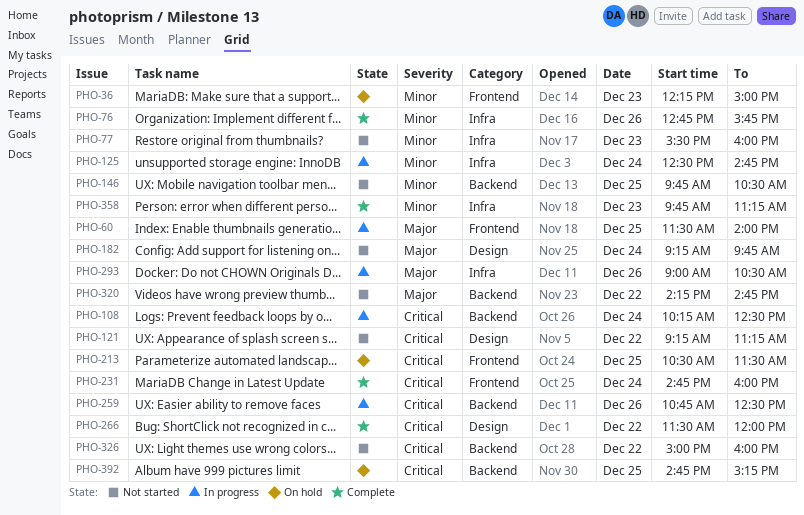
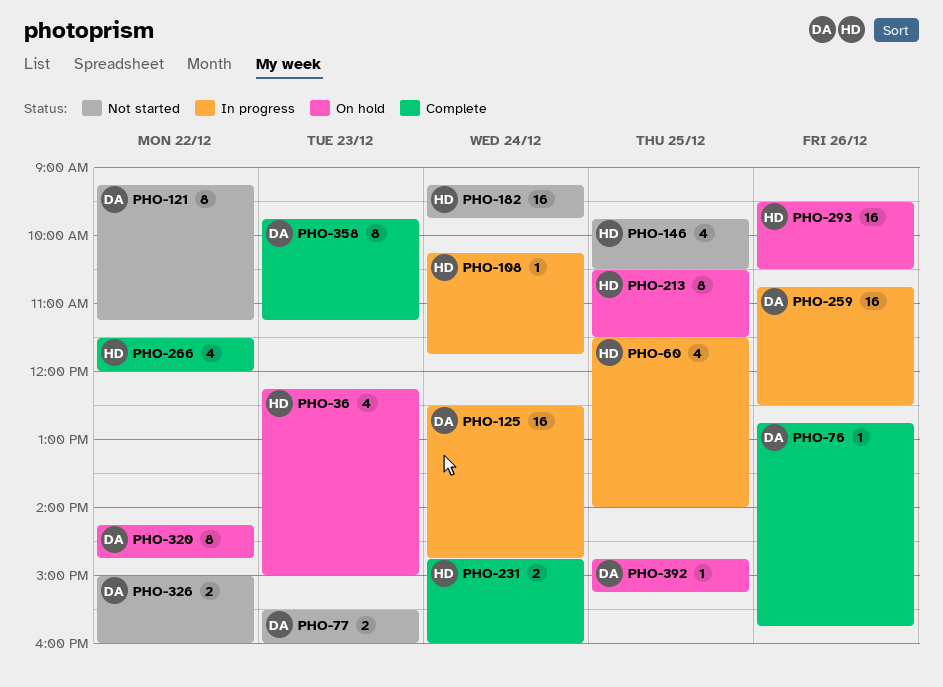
PHO-108, ends: 12:30 -> 11:45
PHO-293, status: In progress -> On hold
PHO-293, begins: 09:00 -> 09:30
PHO-320, status: Not started -> On hold

